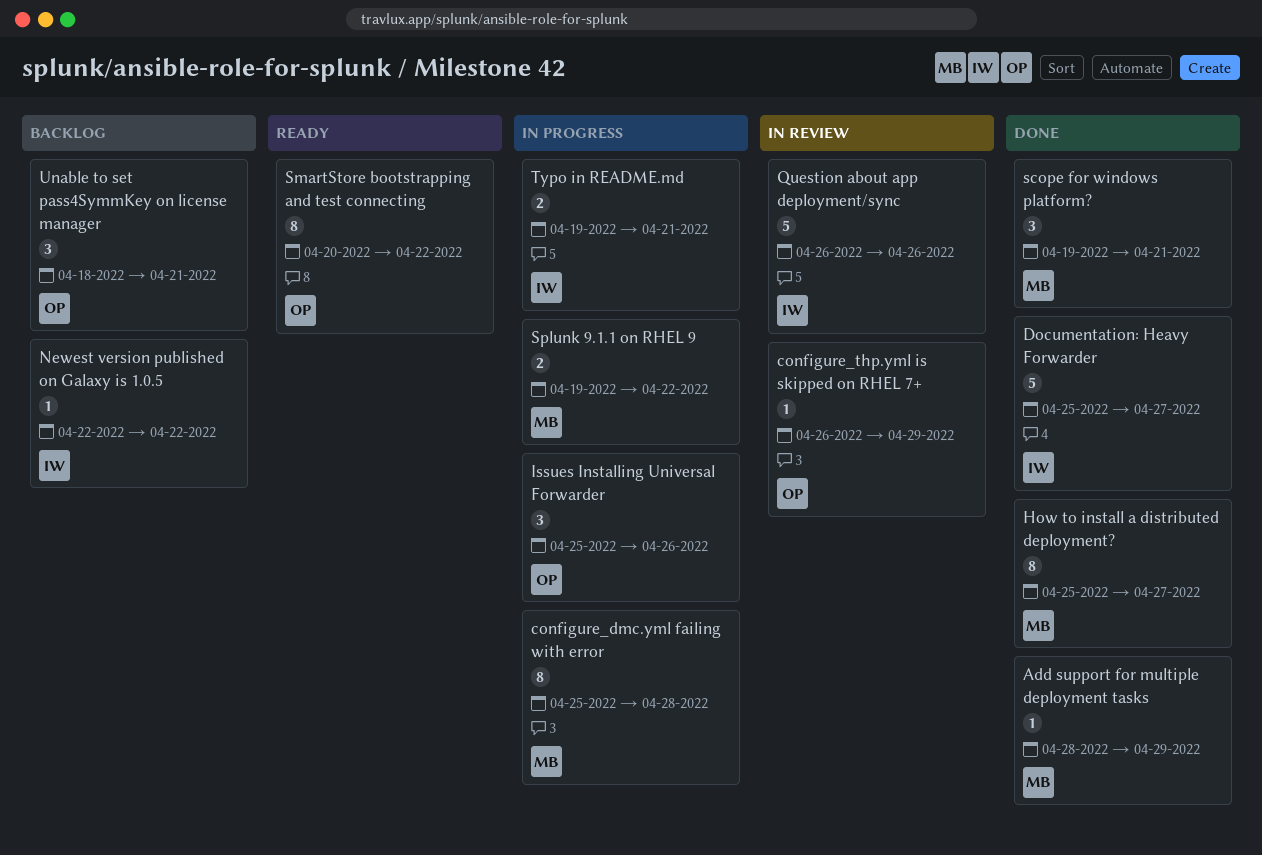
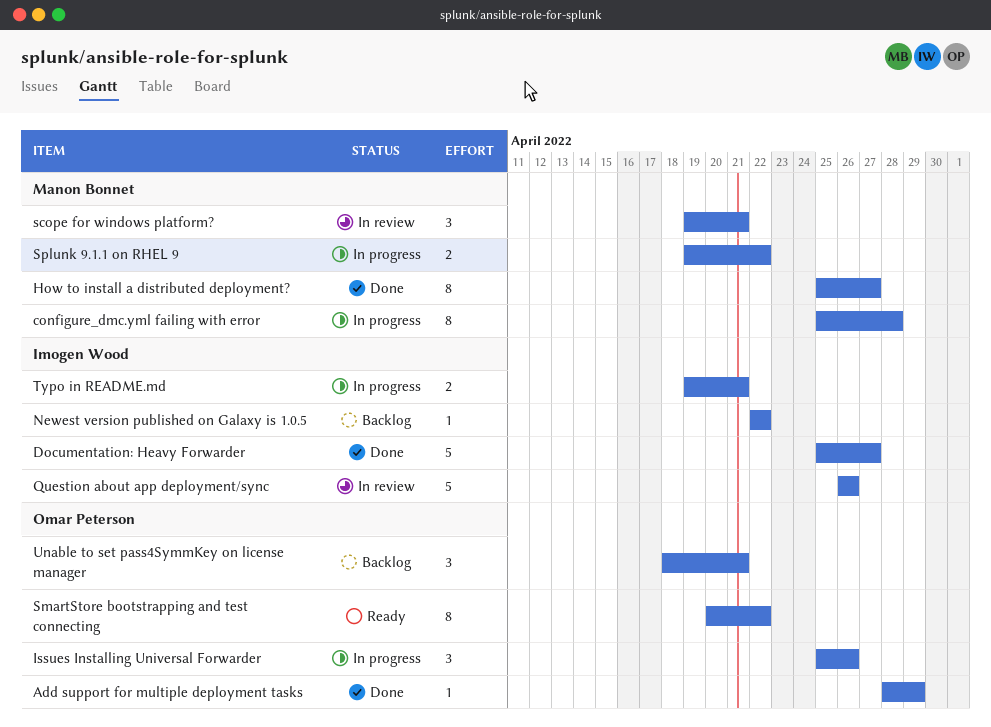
Add support for multiple deployment tasks, owner: Manon Bonnet -> Omar Peterson
configure_thp.yml is skipped on RHEL 7+: present -> none
scope for windows platform?, status: Done -> In review

